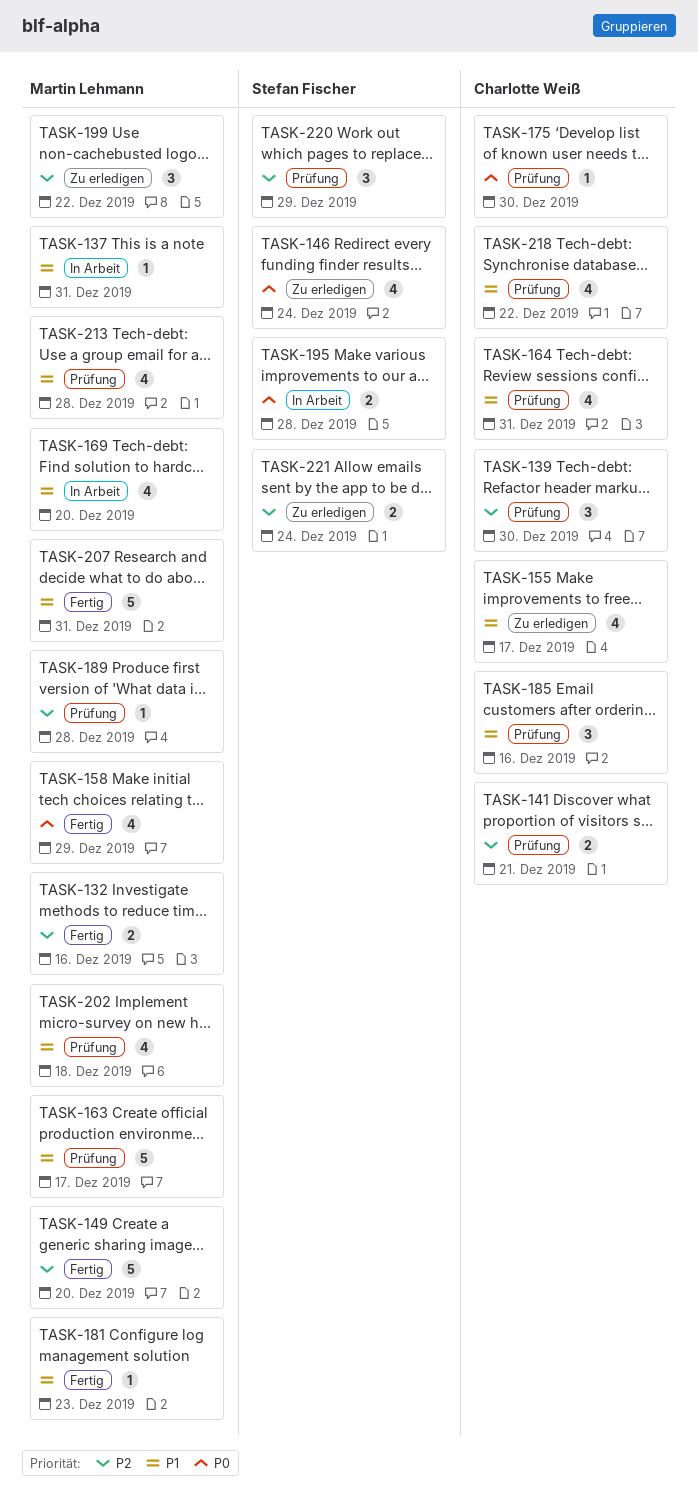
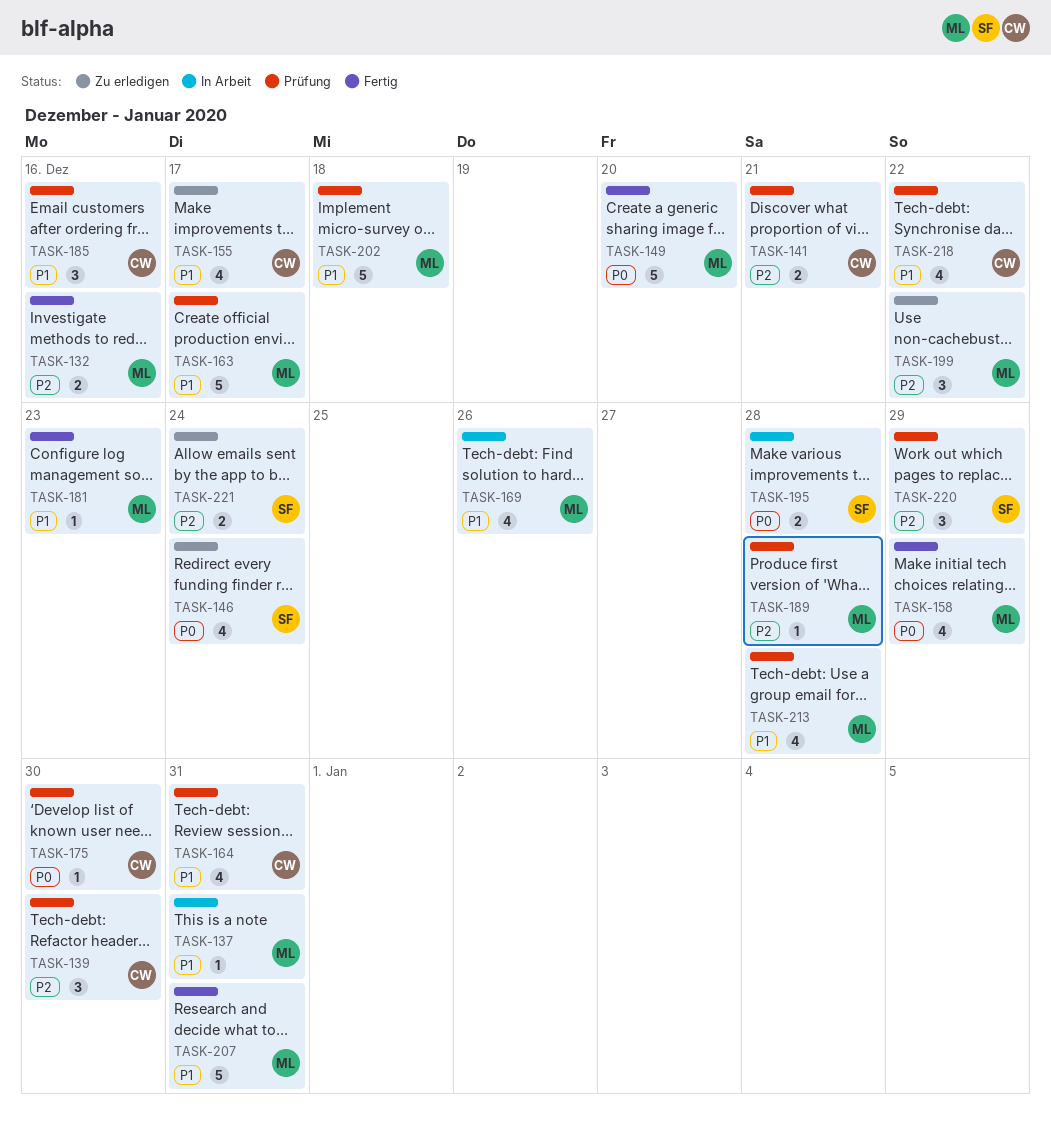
TASK-149, priority: P2 -> P0
TASK-169, due: Dec 20 -> Dec 26
TASK-202, estimate: 4 -> 5

